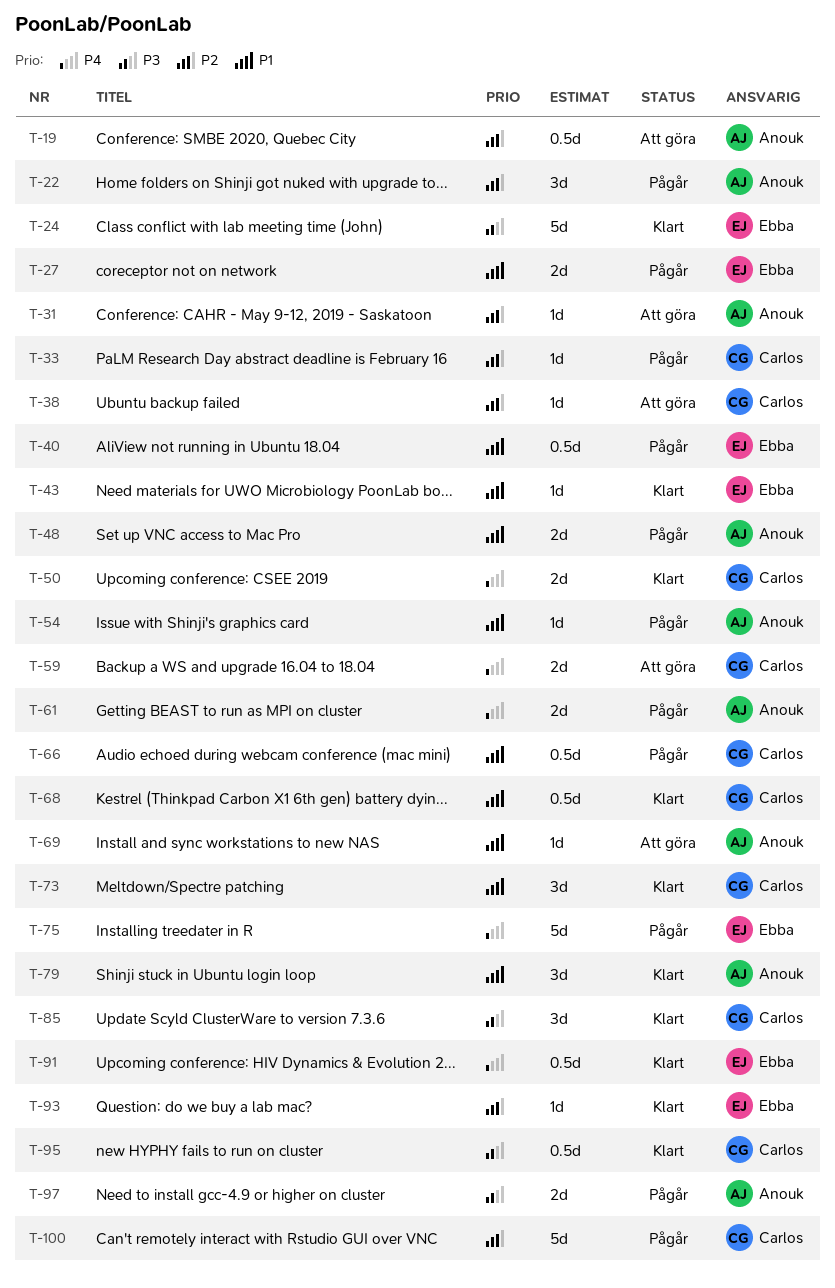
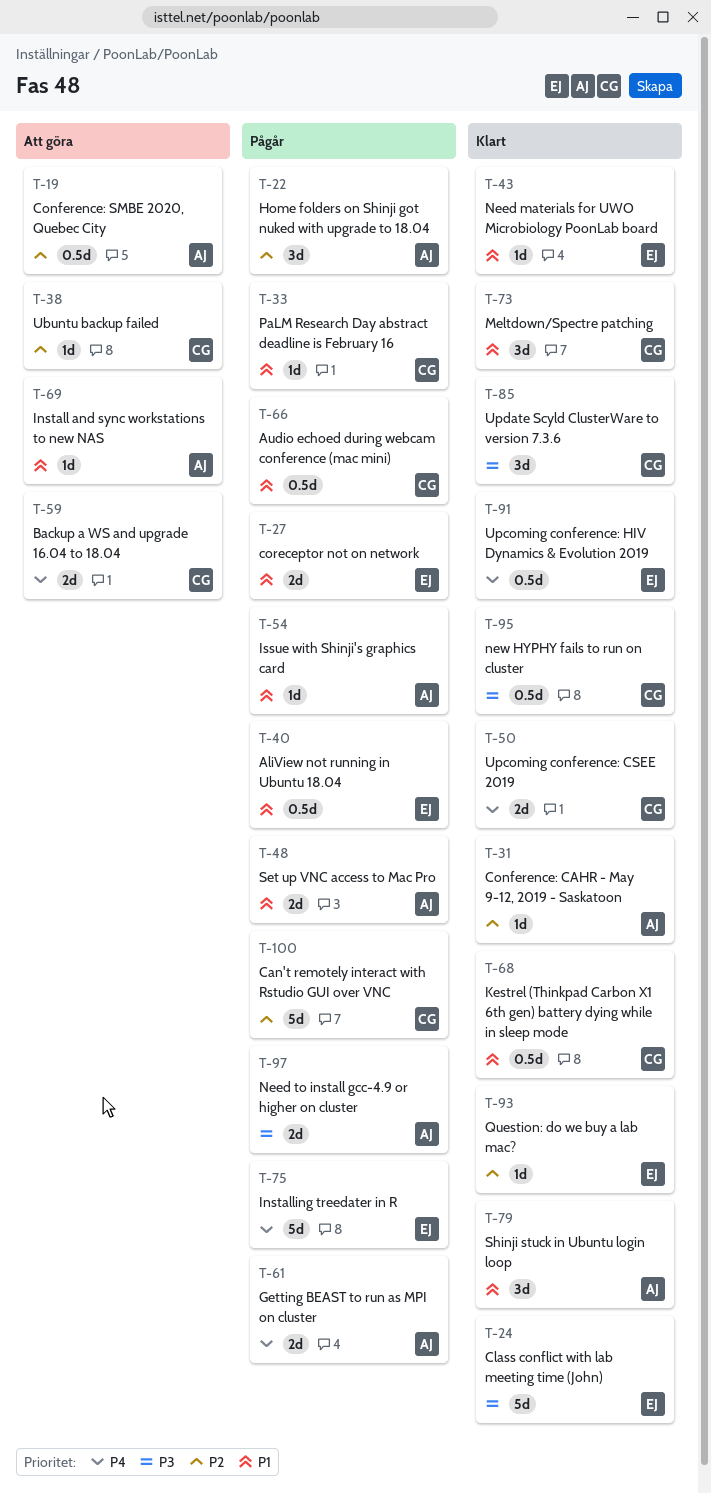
T-31, status: Att göra -> Klart
T-33, priority: P2 -> P1

